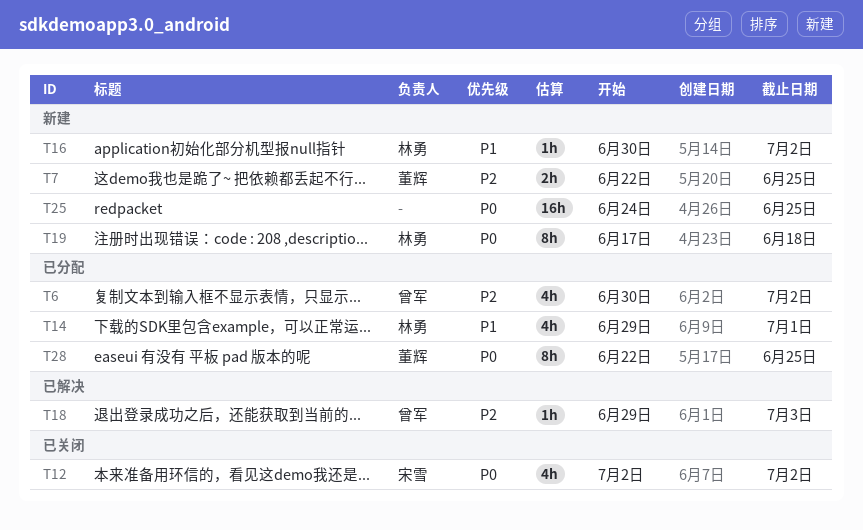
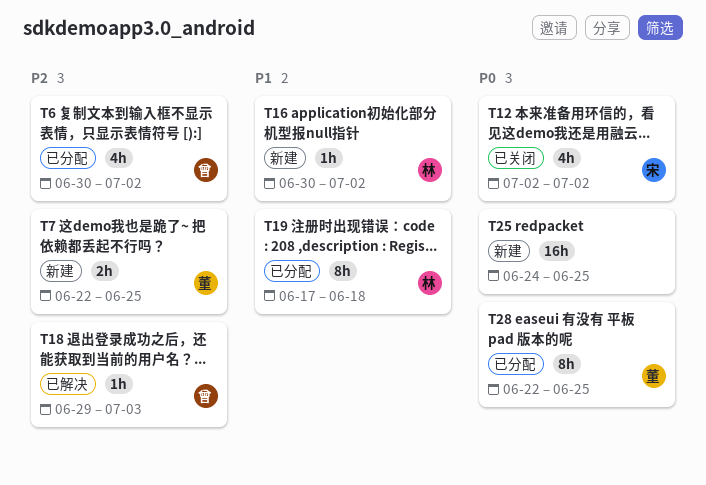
T14: present -> none
T19, status: 新建 -> 已分配
T19, priority: P0 -> P1

